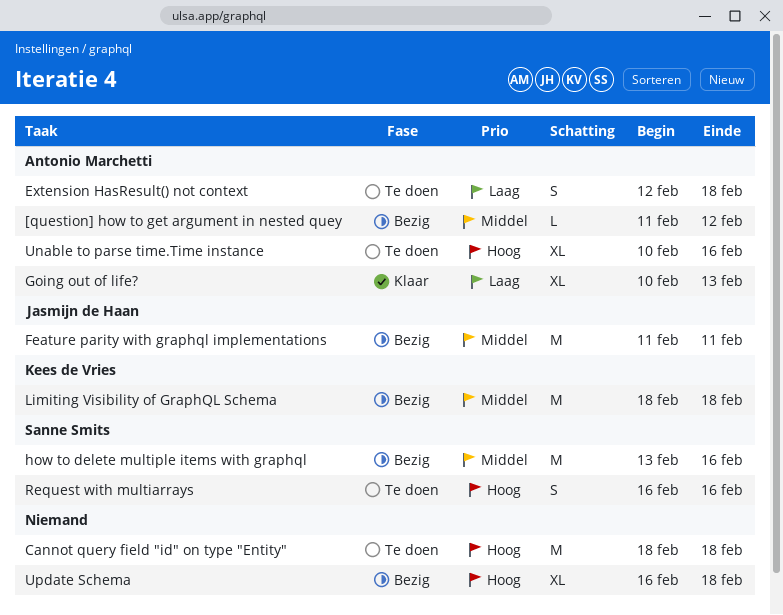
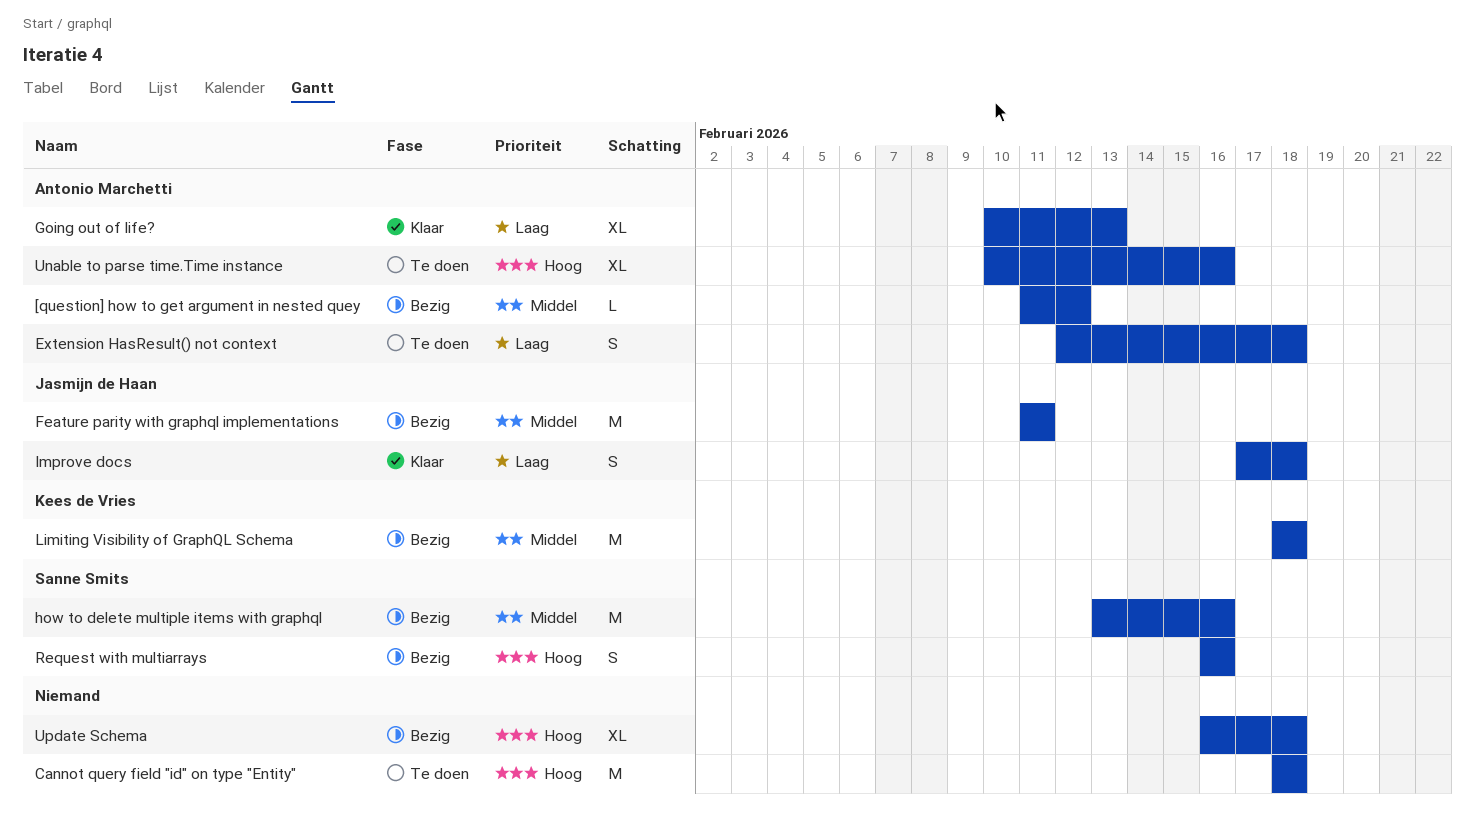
Improve docs: none -> present
Request with multiarrays, status: Te doen -> Bezig

